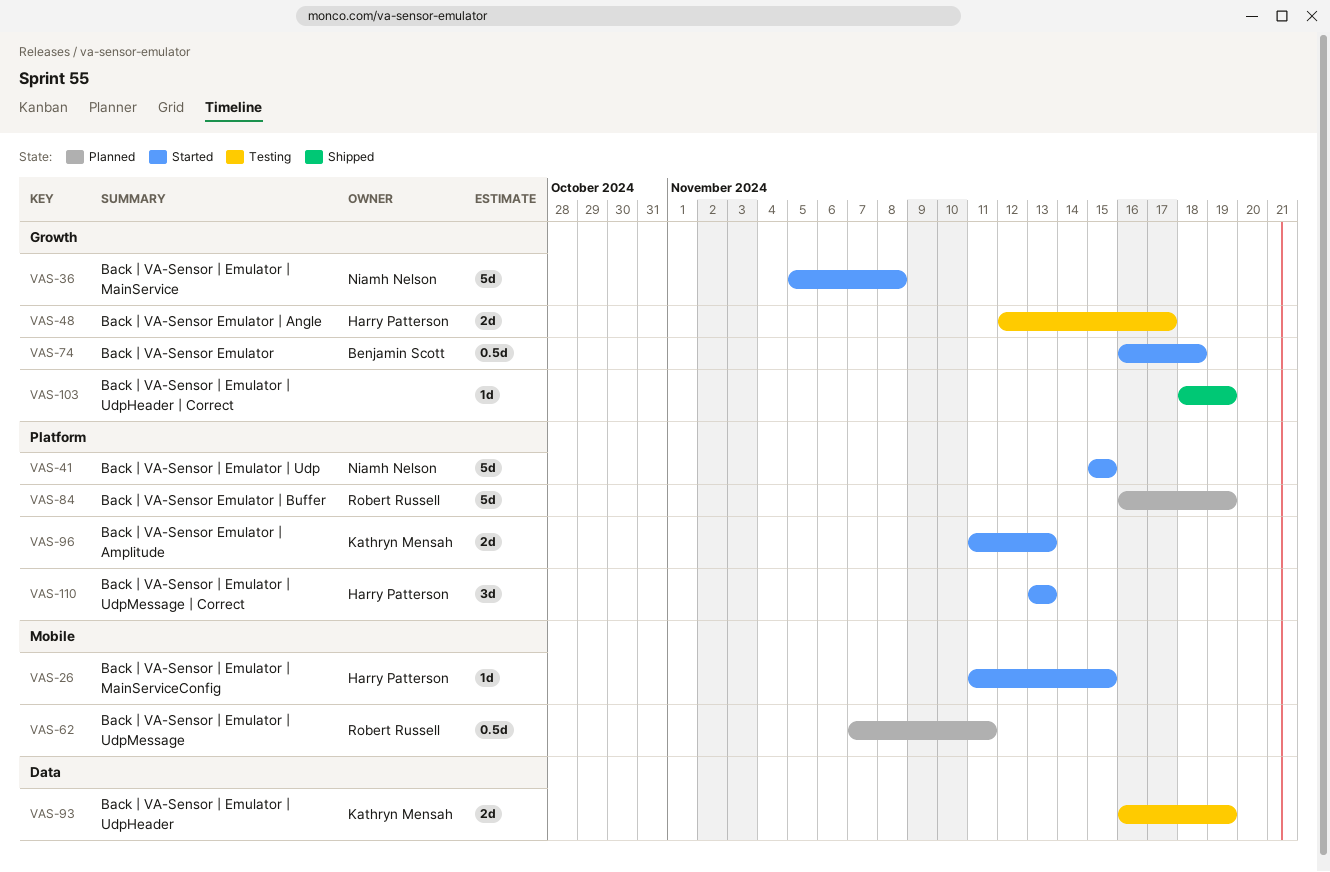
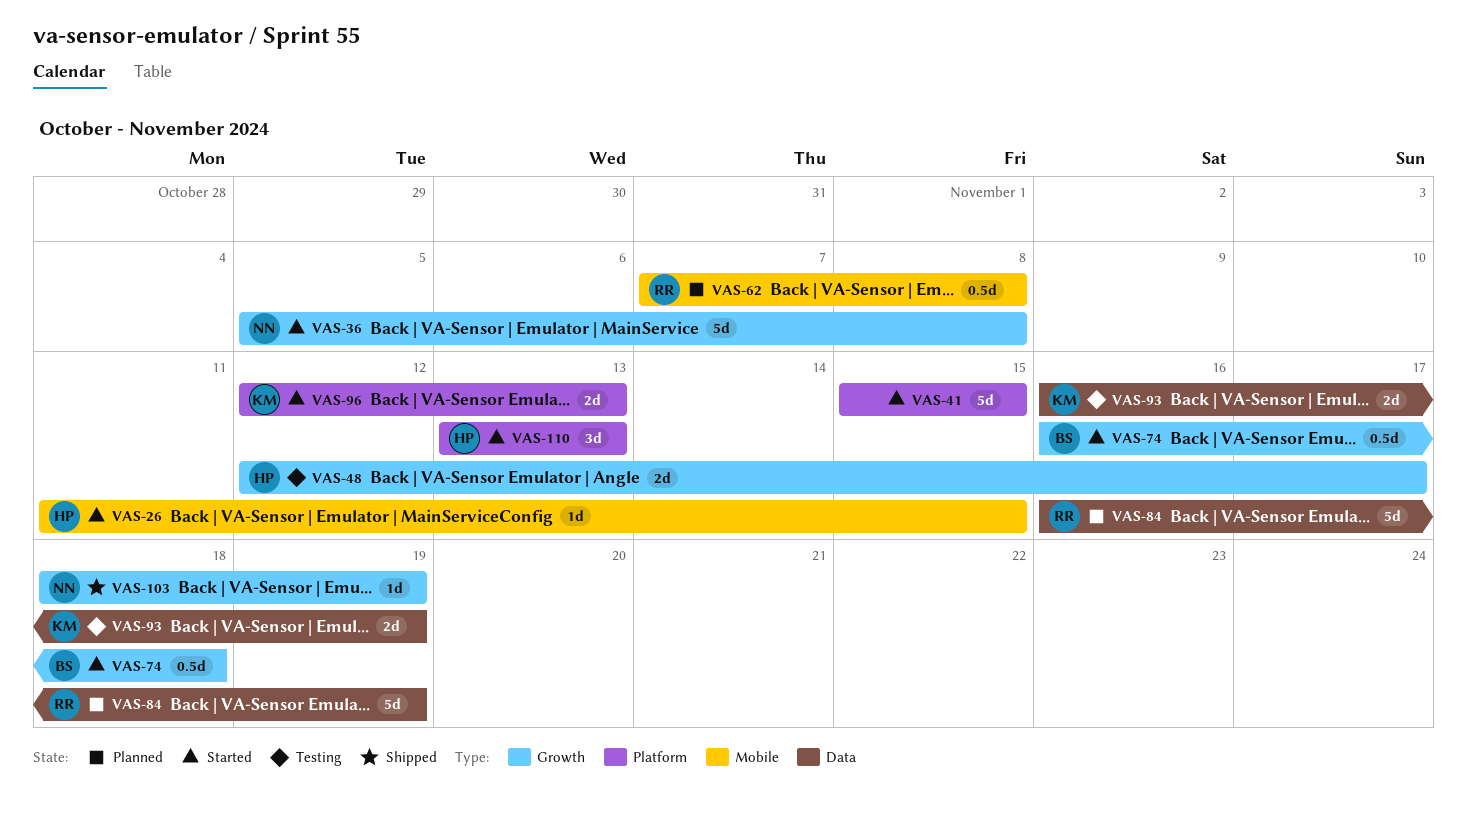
VAS-41, owner: Niamh Nelson -> none
VAS-62, due: Nov 11 -> Nov 8
VAS-84, label: Platform -> Data
VAS-96, start: Nov 11 -> Nov 12
VAS-103, owner: none -> Niamh Nelson

